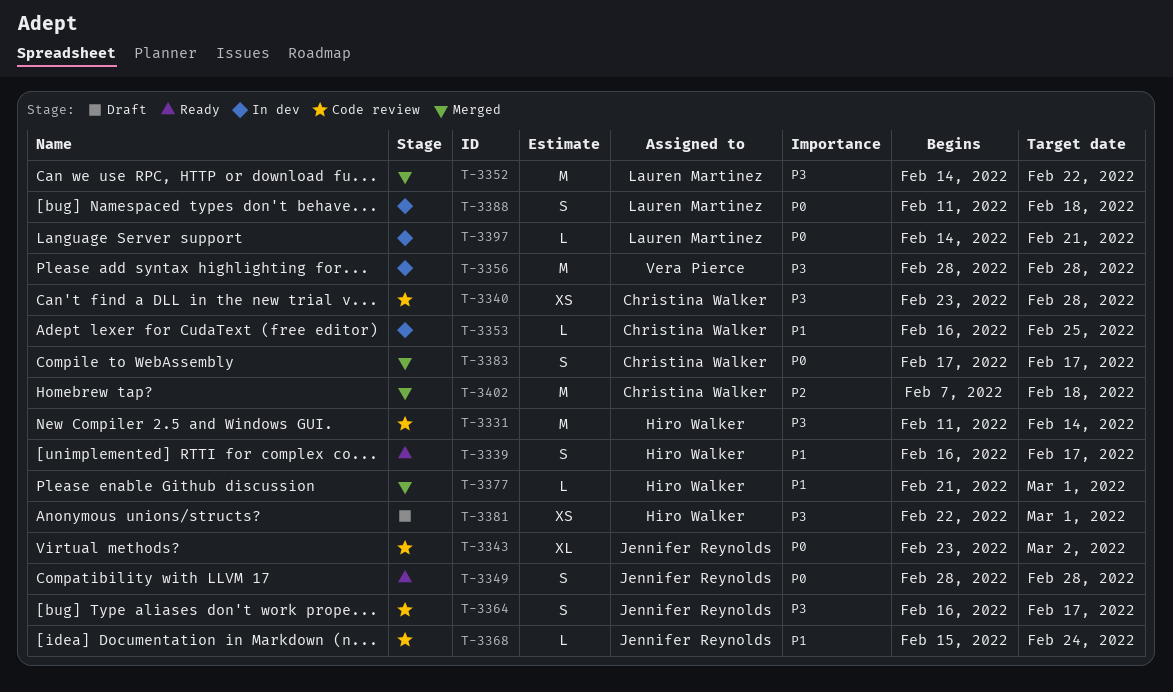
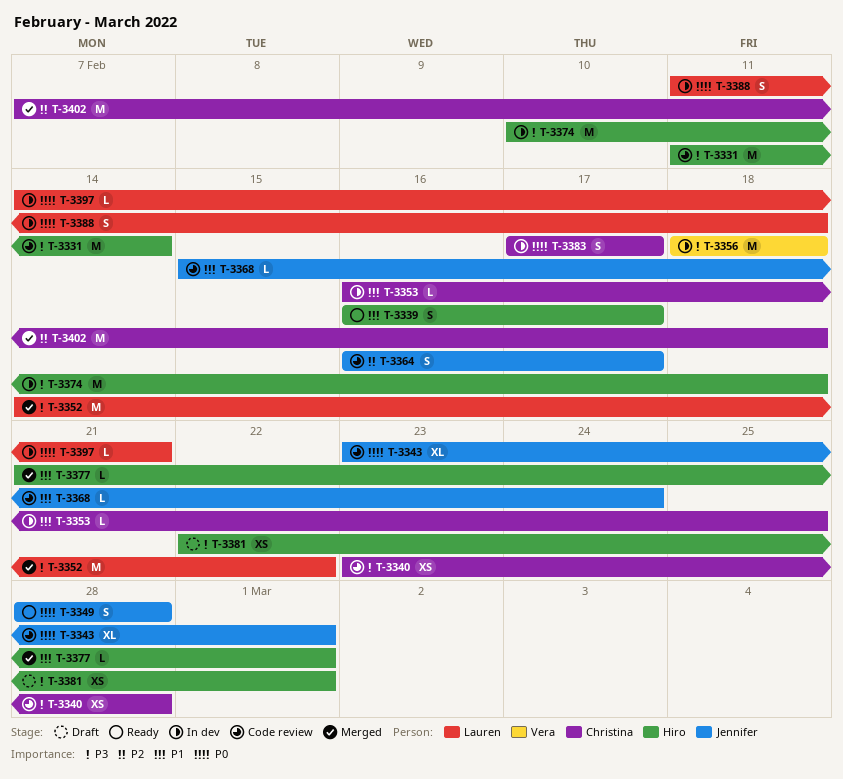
T-3343, due: Mar 2 -> Mar 1
T-3356, start: Feb 28 -> Feb 18
T-3356, due: Feb 28 -> Feb 18
T-3364, priority: P3 -> P2
T-3374: none -> present
T-3383, status: Merged -> In dev

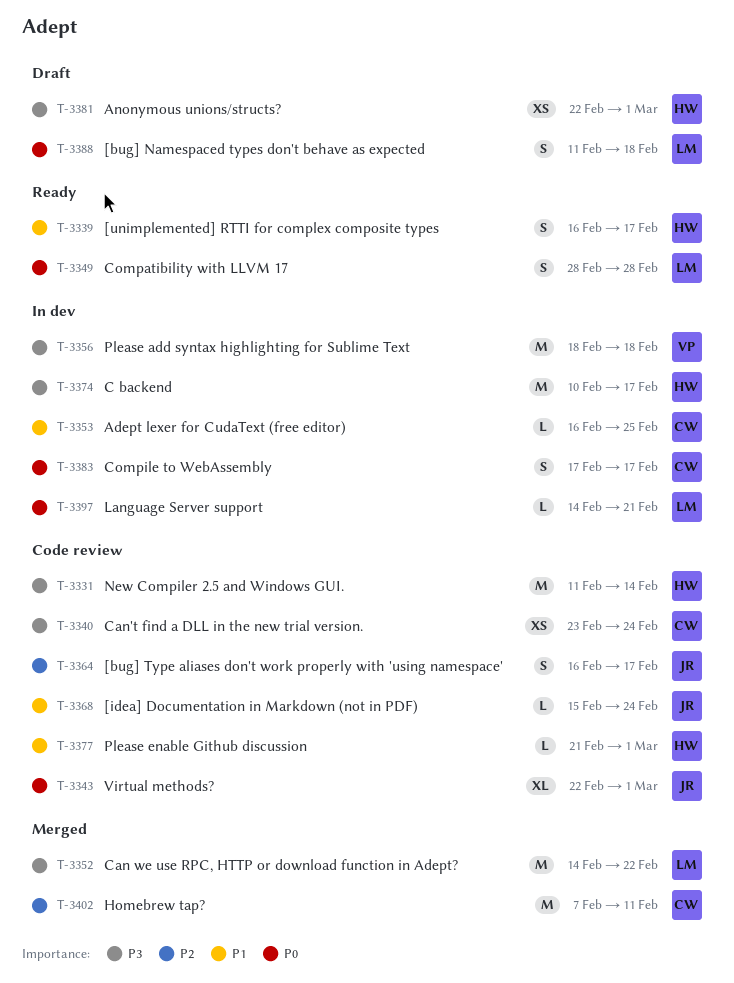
T-3340, due: Feb 28 -> Feb 24
T-3343, start: Feb 23 -> Feb 22
T-3349, owner: Jennifer -> Lauren
T-3374, due: Feb 18 -> Feb 17
T-3377, status: Merged -> Code review
T-3388, status: In dev -> Draft
T-3402, due: Feb 18 -> Feb 11

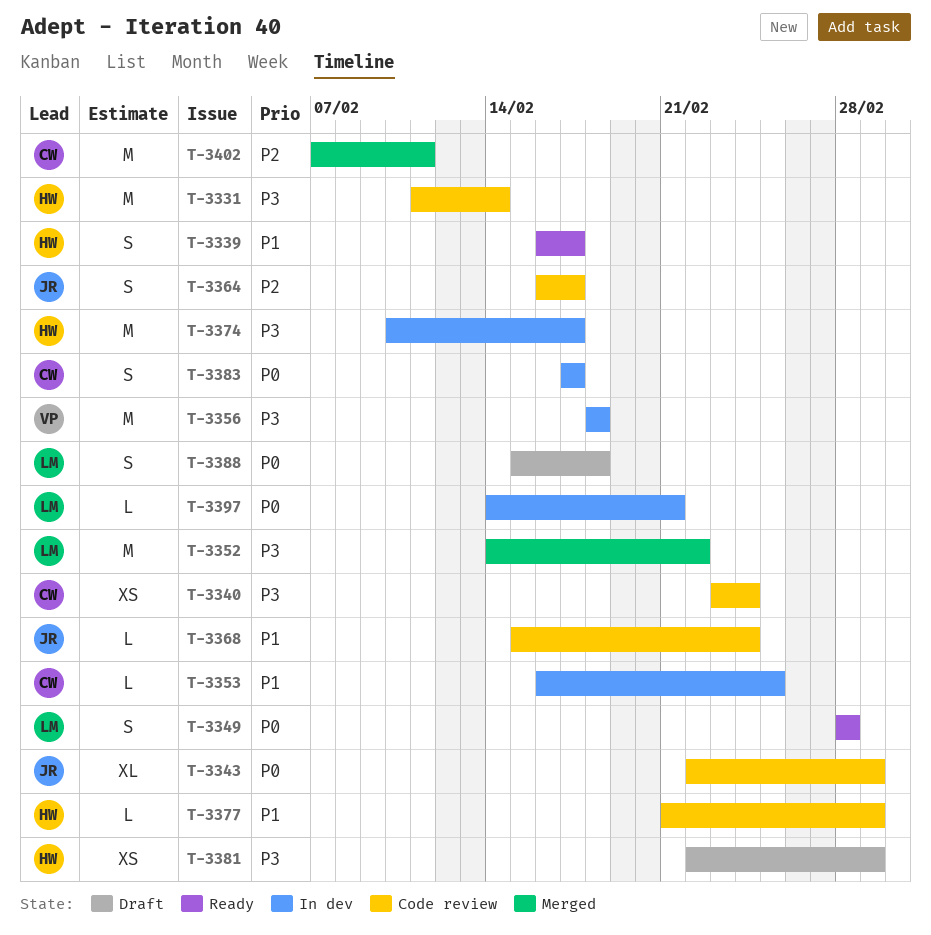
T-3388, start: Feb 11 -> Feb 15

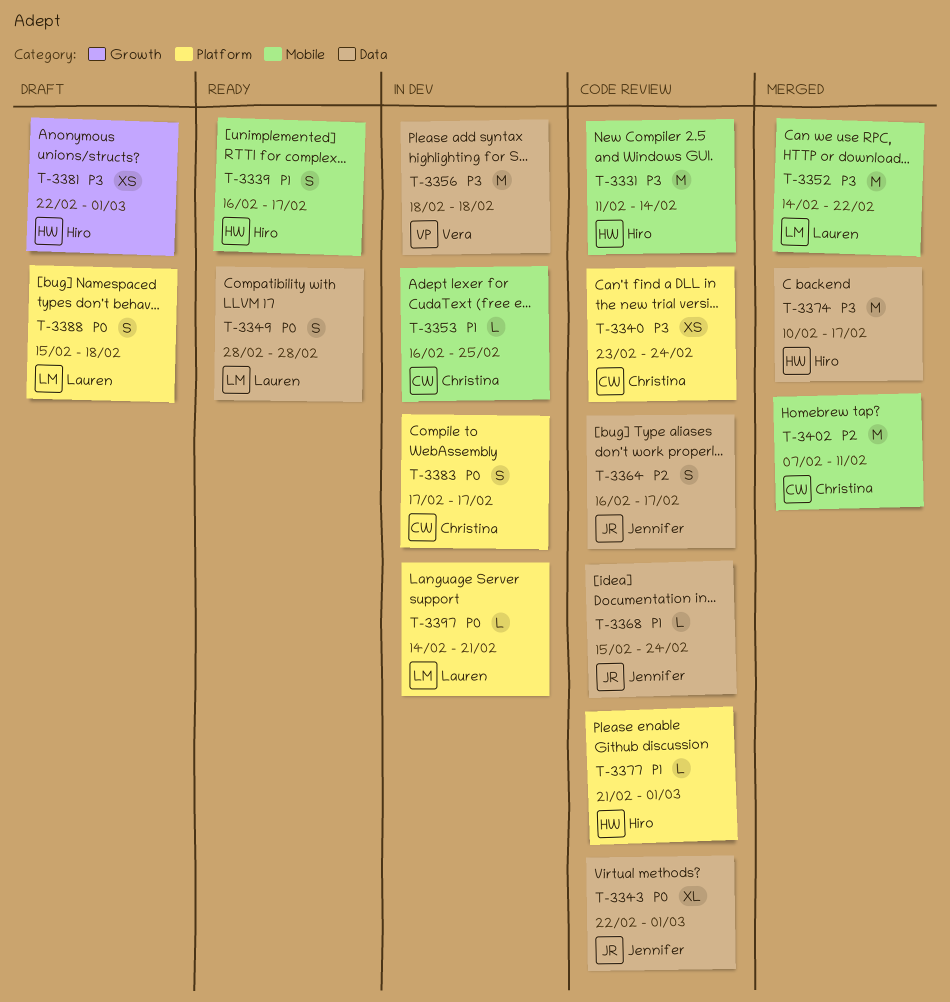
T-3374, status: In dev -> Merged

